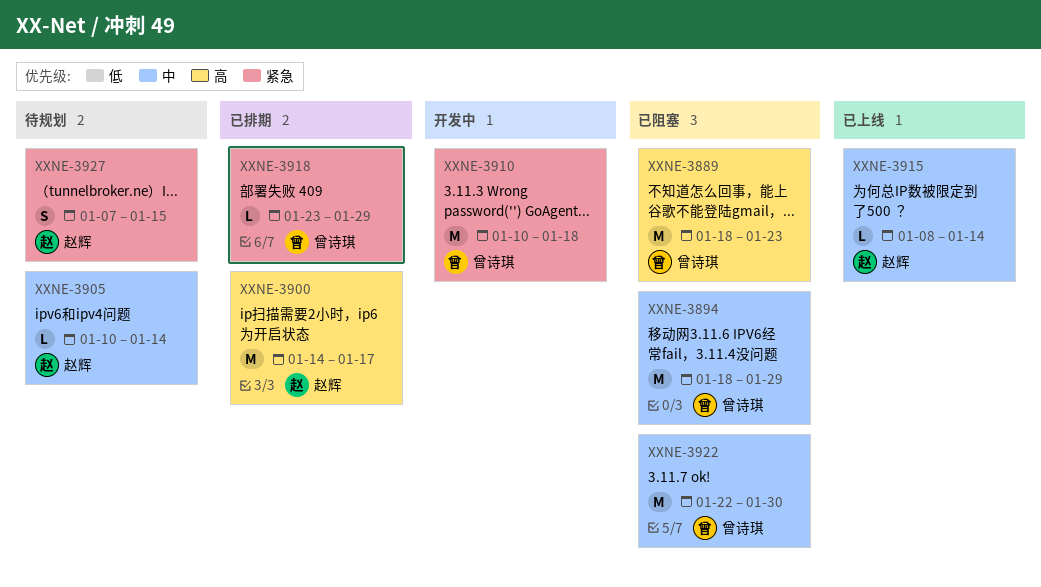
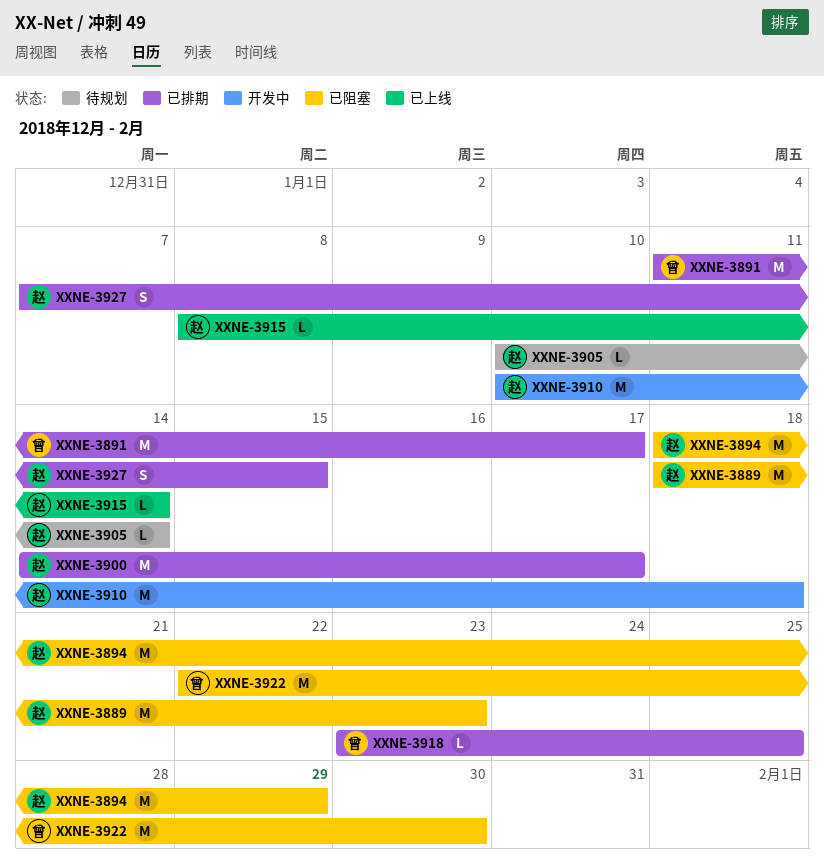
XXNE-3889, owner: 曾诗琪 -> 赵辉
XXNE-3891: none -> present
XXNE-3894, owner: 曾诗琪 -> 赵辉
XXNE-3910, owner: 曾诗琪 -> 赵辉
XXNE-3918, due: Jan 29 -> Jan 25
XXNE-3927, status: 待规划 -> 已排期

